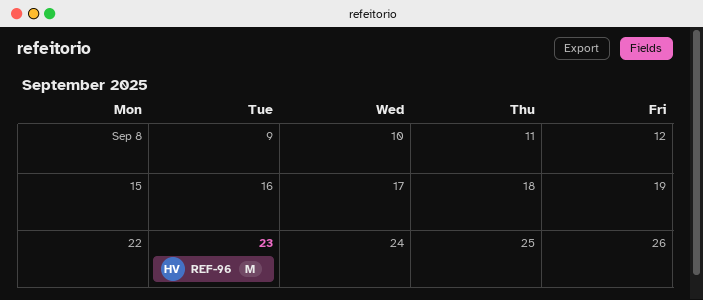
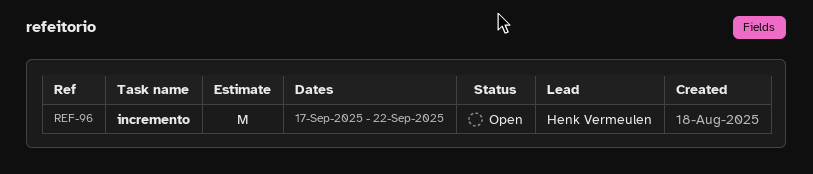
REF-96, start: Sep 23 -> Sep 17
REF-96, due: Sep 23 -> Sep 22

